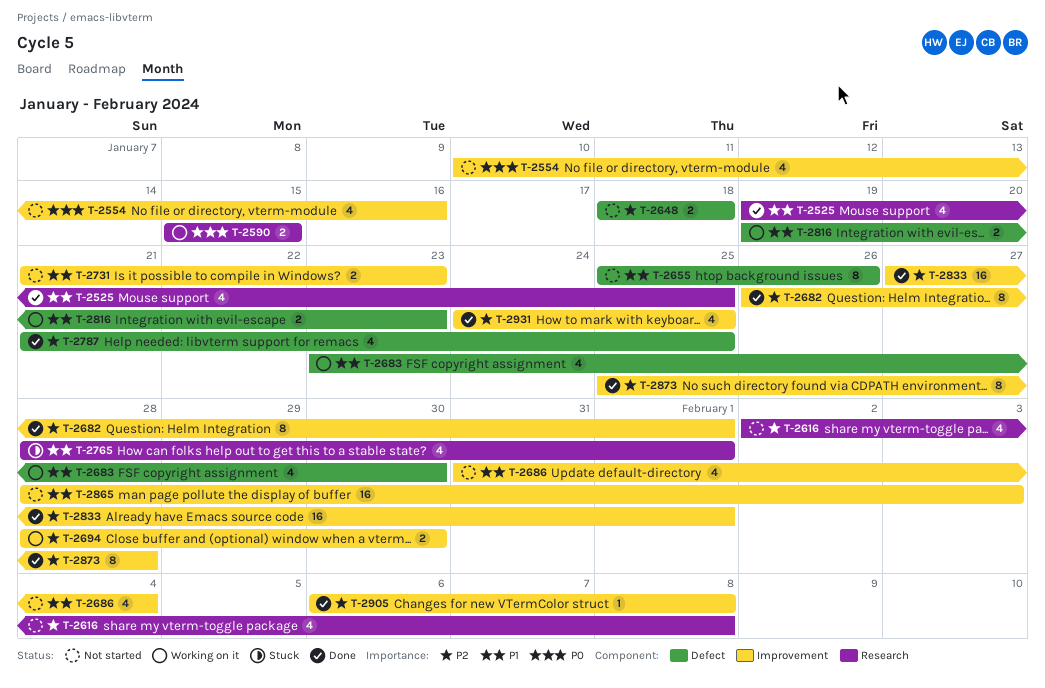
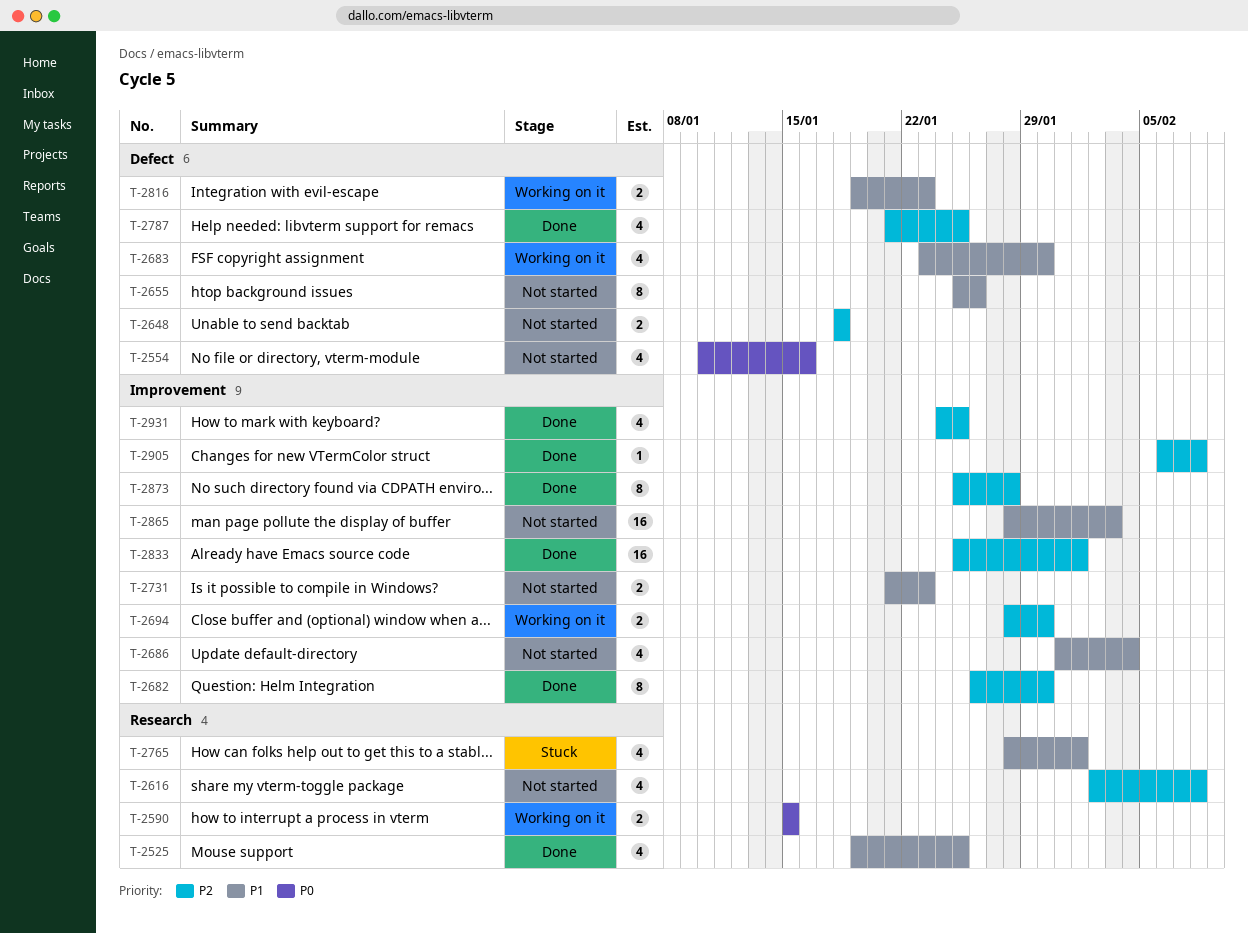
T-2554, label: Improvement -> Defect
T-2682, due: Feb 1 -> Jan 30
T-2833, start: Jan 27 -> Jan 25

